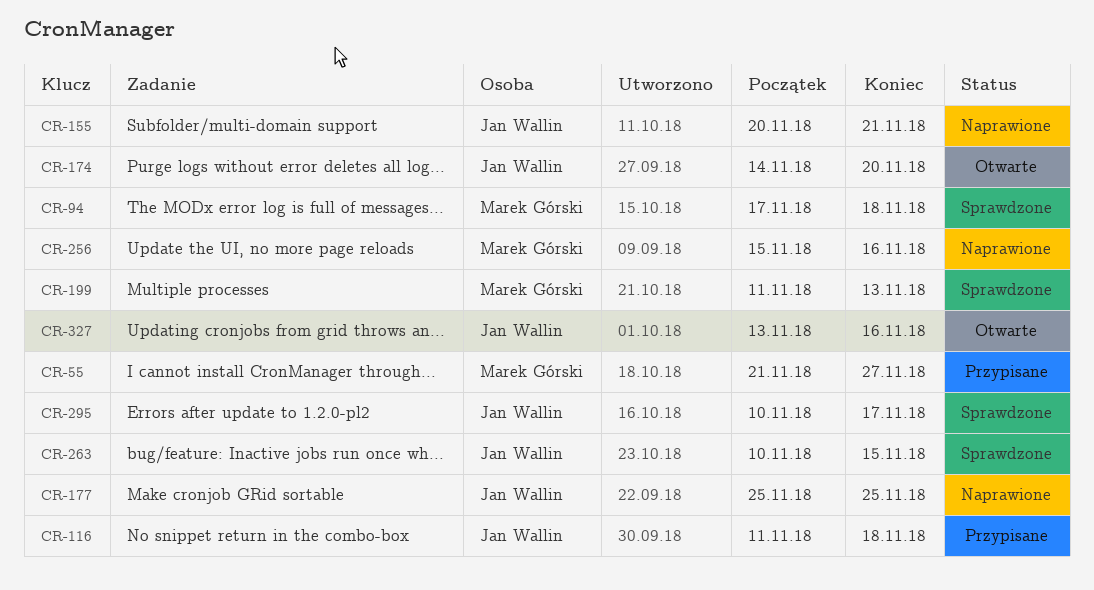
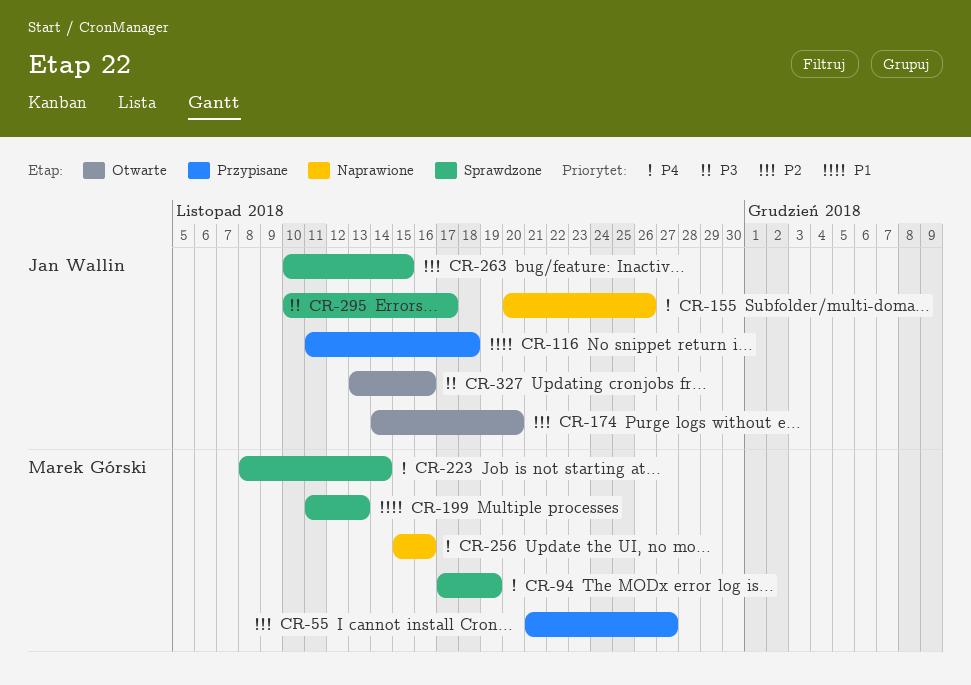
CR-94, due: Nov 18 -> Nov 19
CR-155, due: Nov 21 -> Nov 26
CR-177: present -> none
CR-223: none -> present

